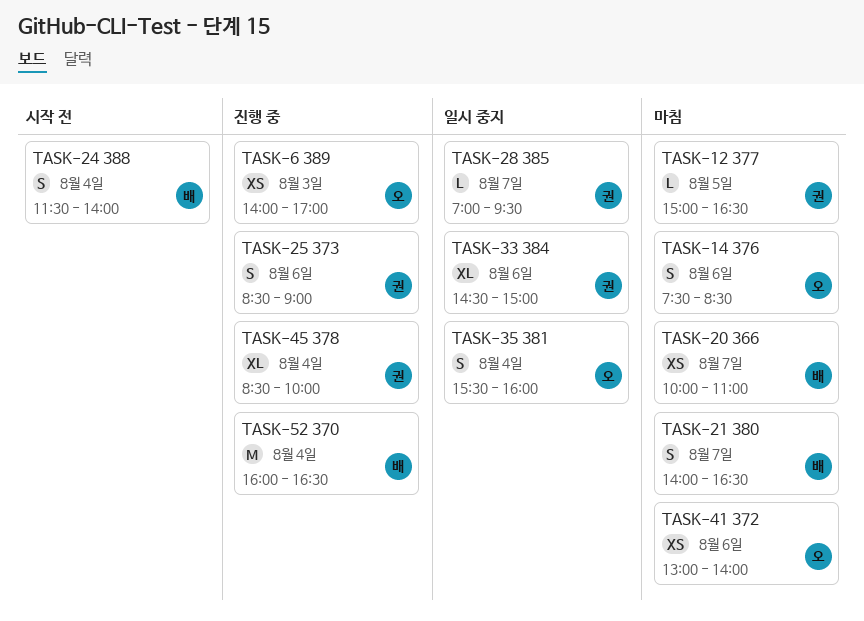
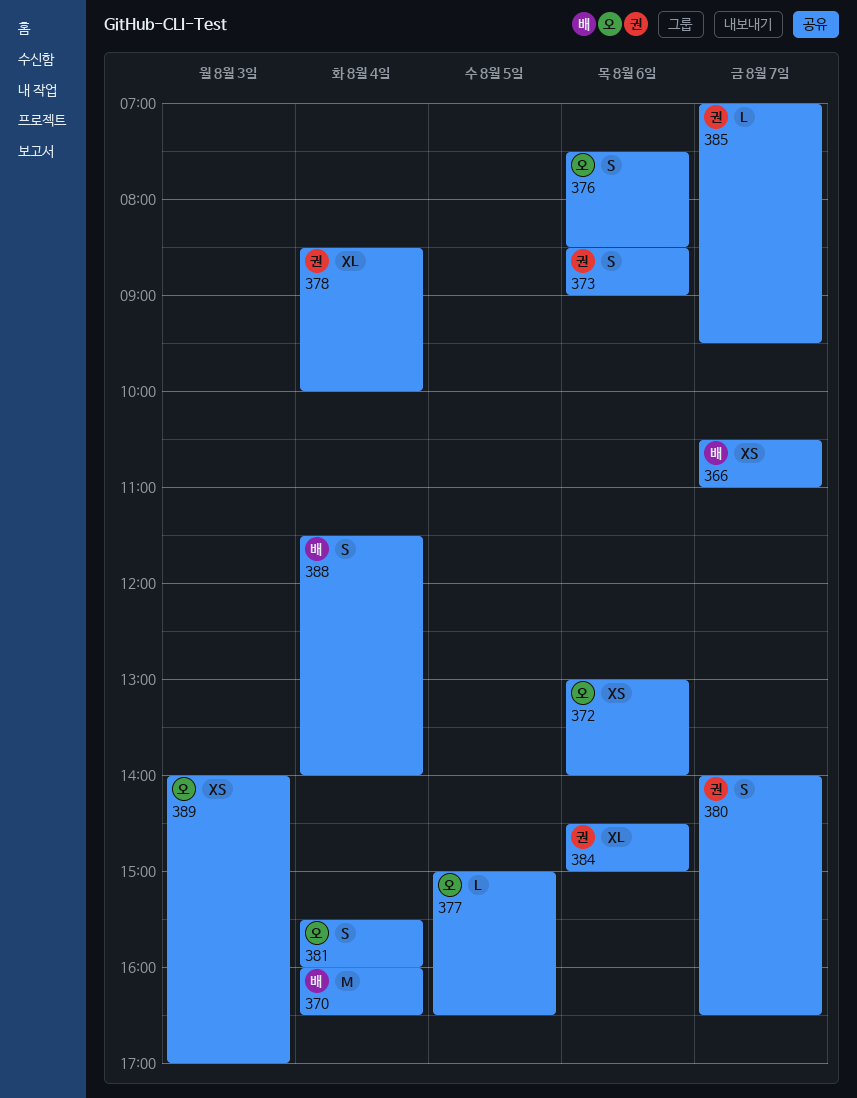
366, begins: 10:00 -> 10:30
377, owner: 권 -> 오
380, owner: 배 -> 권

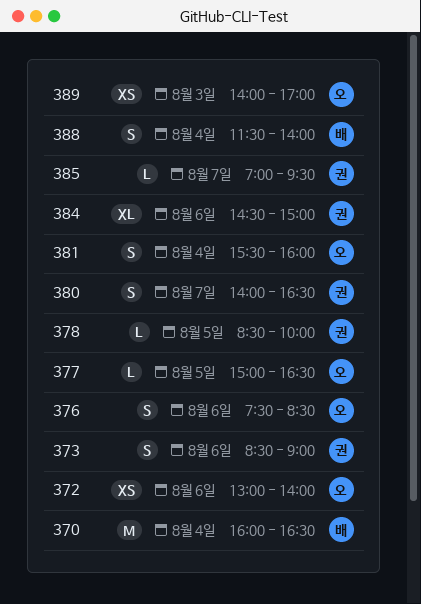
366: present -> none
378, estimate: XL -> L
378, day: Aug 4 -> Aug 5

